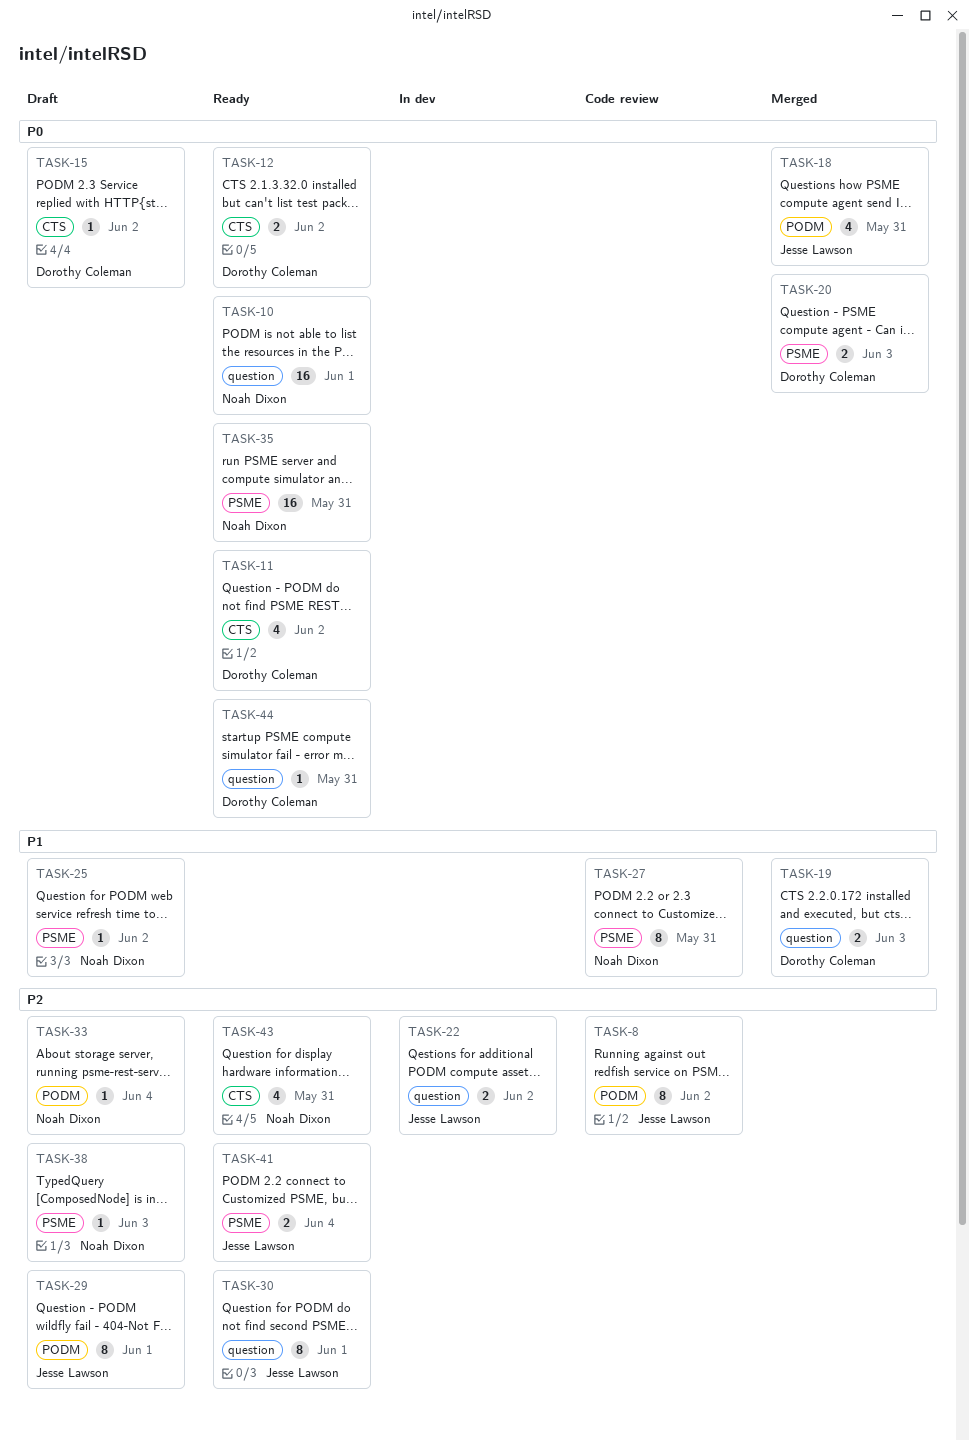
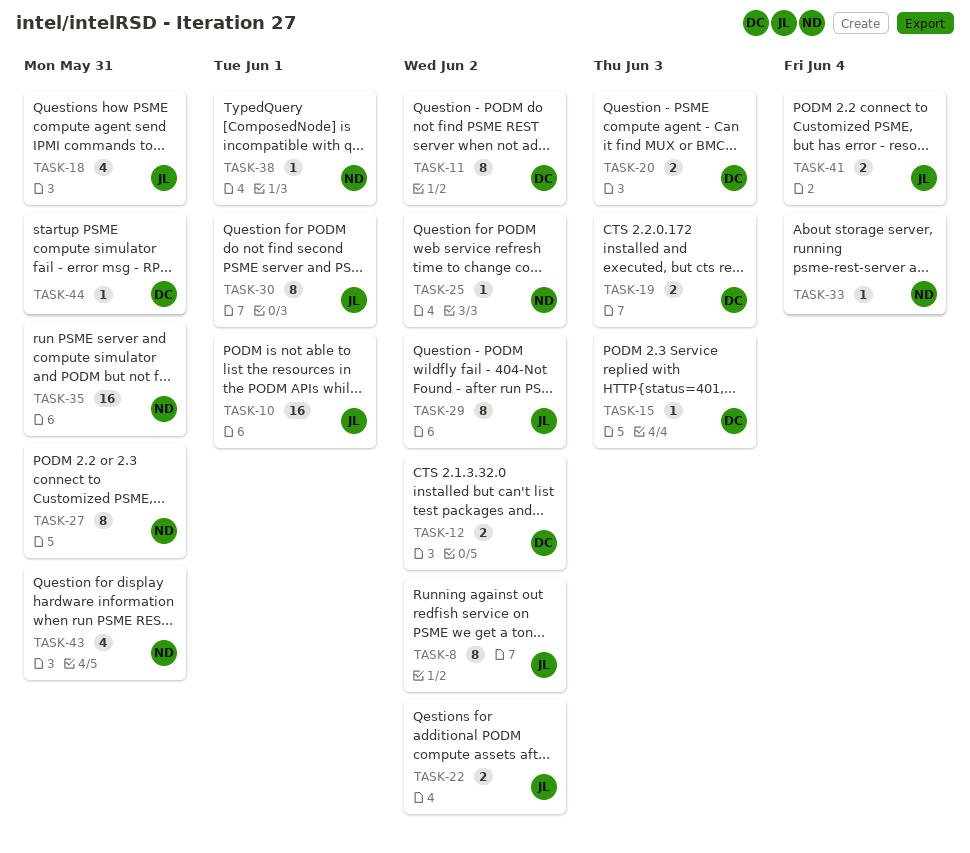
TASK-10, owner: Noah Dixon -> Jesse Lawson
TASK-11, estimate: 4 -> 8
TASK-15, due: Jun 2 -> Jun 3
TASK-29, due: Jun 1 -> Jun 2
TASK-38, due: Jun 3 -> Jun 1

